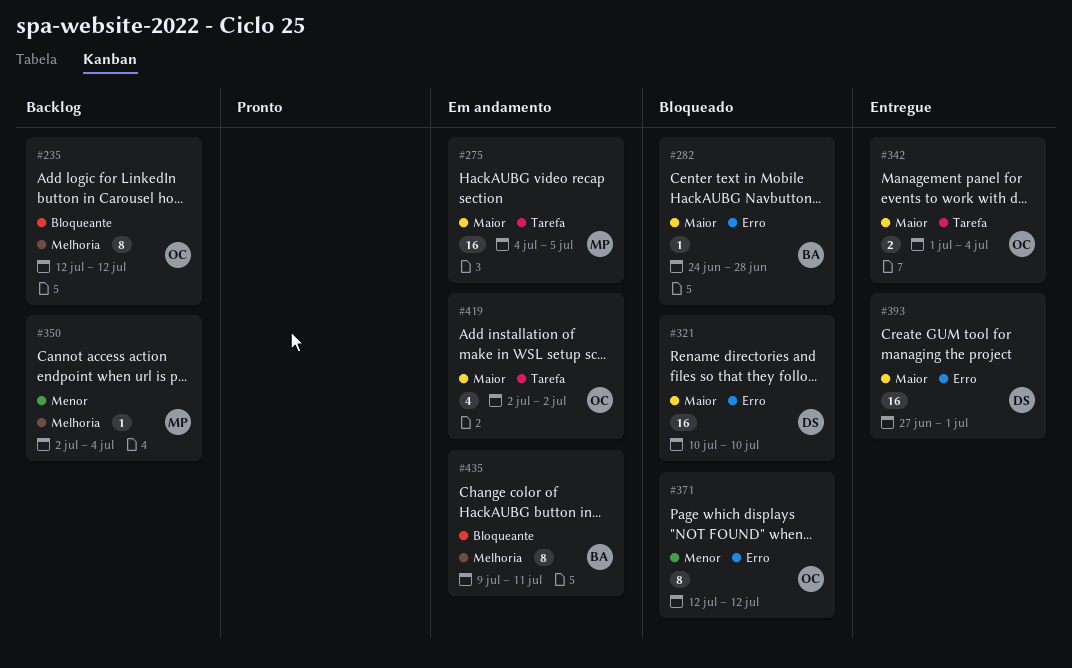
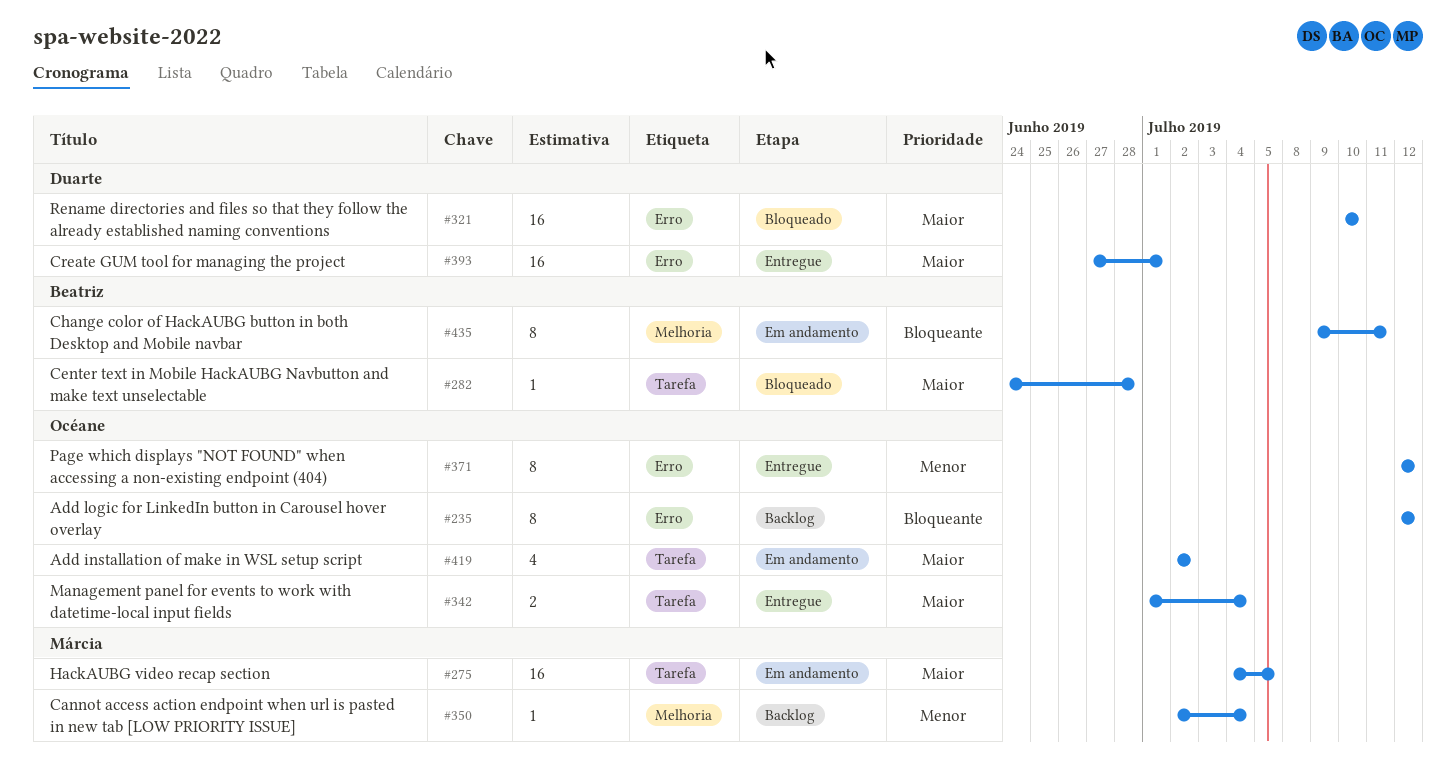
#235, label: Melhoria -> Erro
#282, label: Erro -> Tarefa
#371, status: Bloqueado -> Entregue

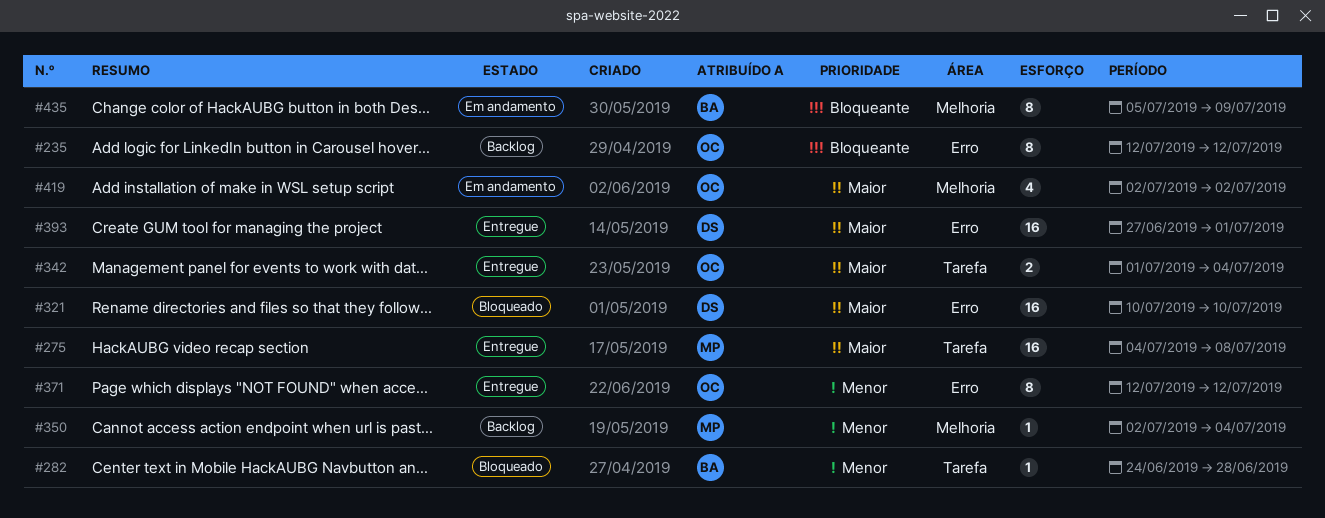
#275, status: Em andamento -> Entregue
#275, due: Jul 5 -> Jul 8
#282, priority: Maior -> Menor
#419, label: Tarefa -> Melhoria
#435, start: Jul 9 -> Jul 5
#435, due: Jul 11 -> Jul 9

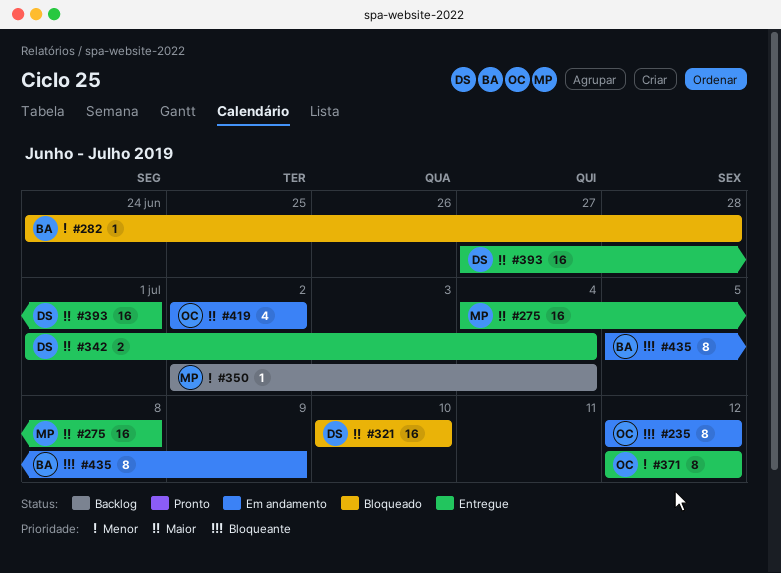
#235, status: Backlog -> Em andamento
#342, owner: OC -> DS

